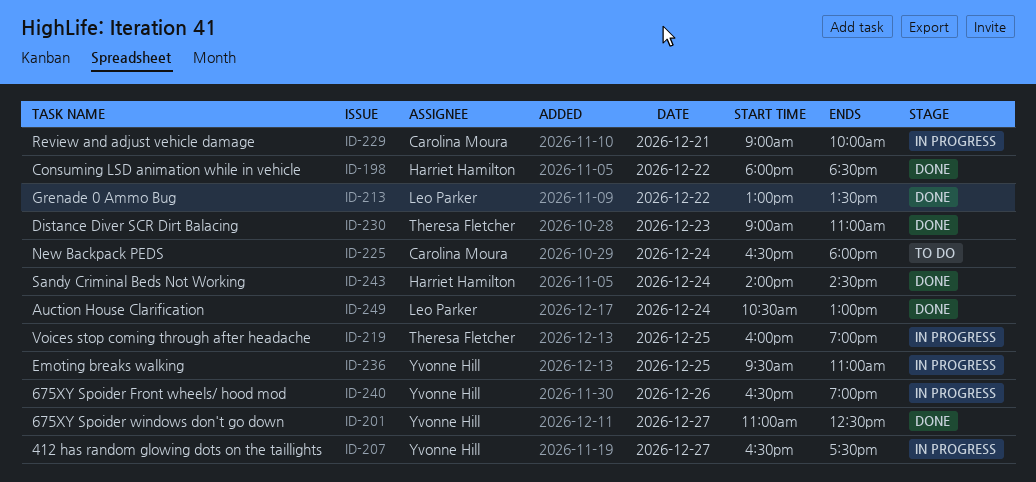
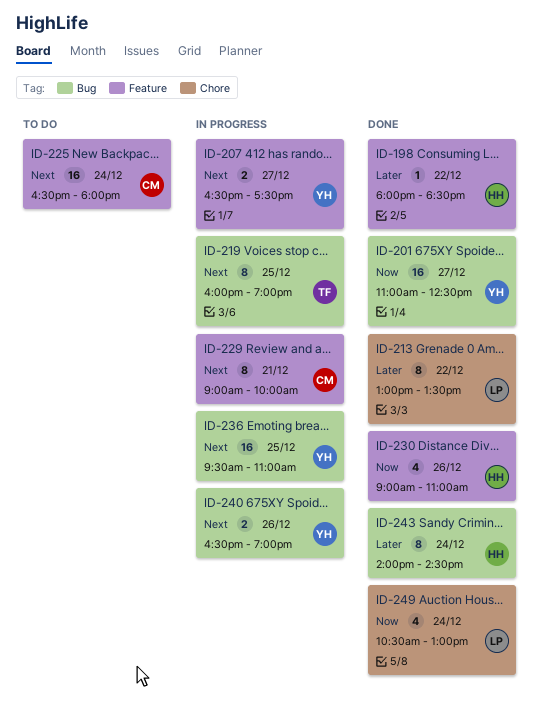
ID-230, owner: Theresa Fletcher -> Harriet Hamilton
ID-230, day: Dec 23 -> Dec 26

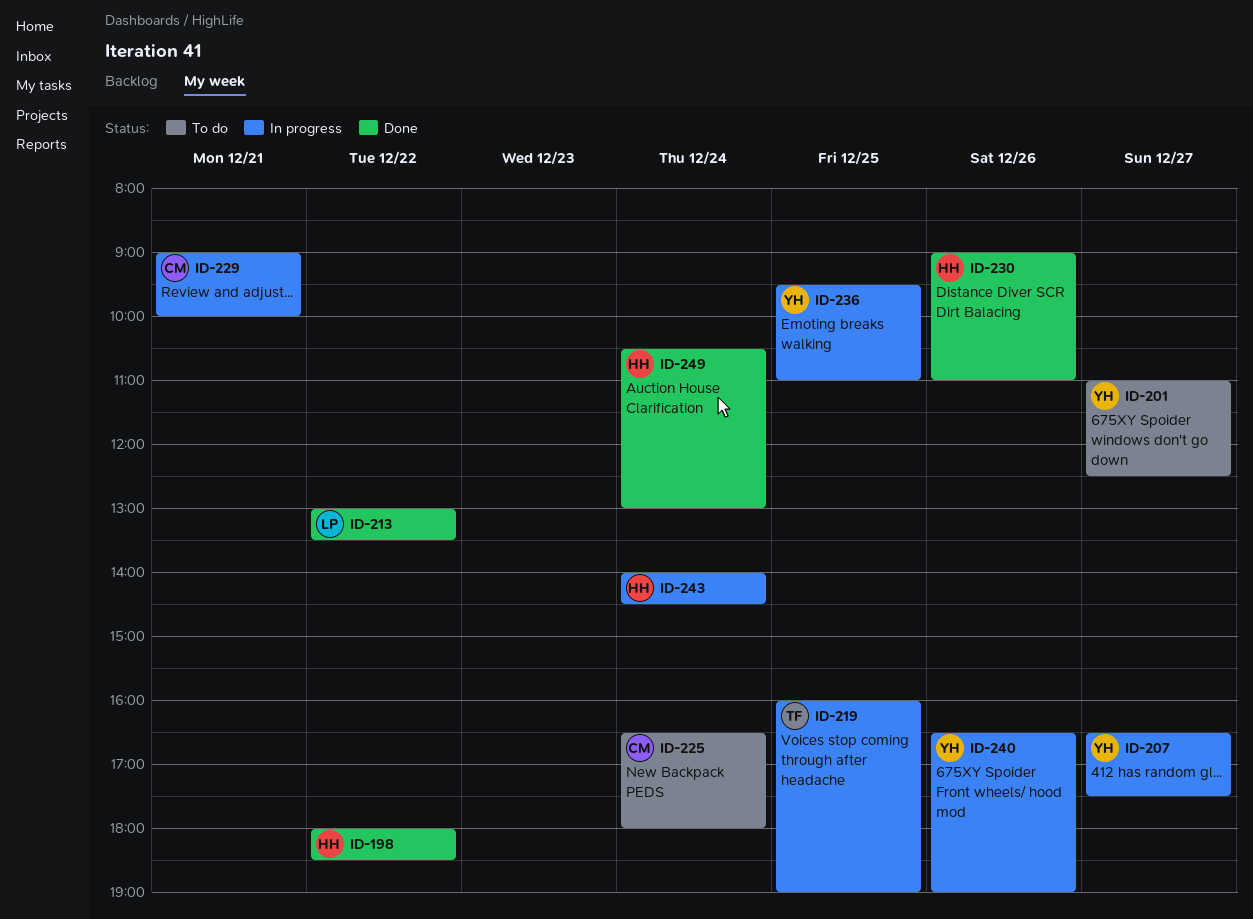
ID-201, status: Done -> To do
ID-243, status: Done -> In progress
ID-249, owner: LP -> HH

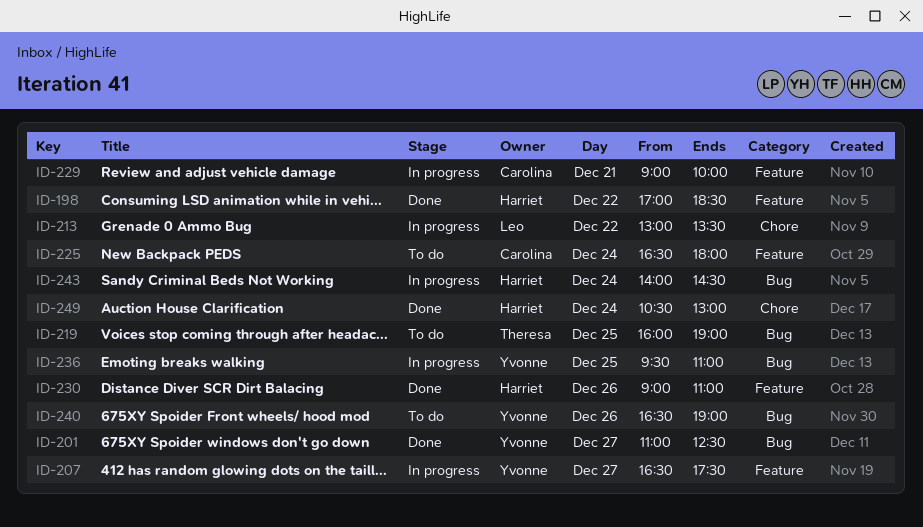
ID-198, begins: 18:00 -> 17:00
ID-201, status: To do -> Done
ID-213, status: Done -> In progress
ID-219, status: In progress -> To do
ID-240, status: In progress -> To do

